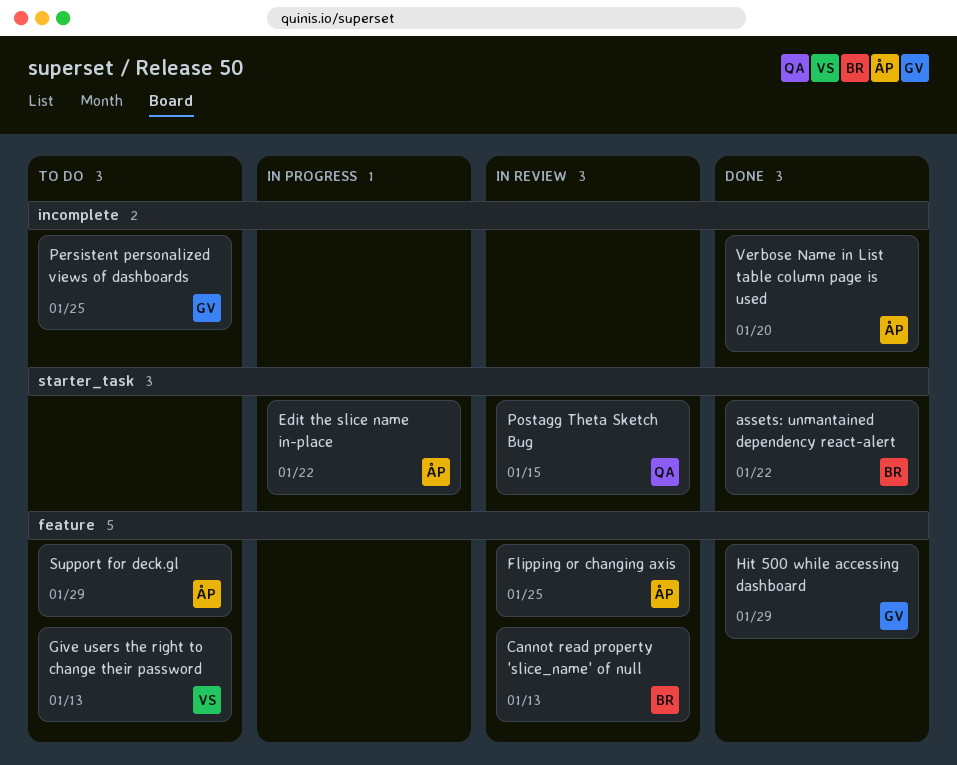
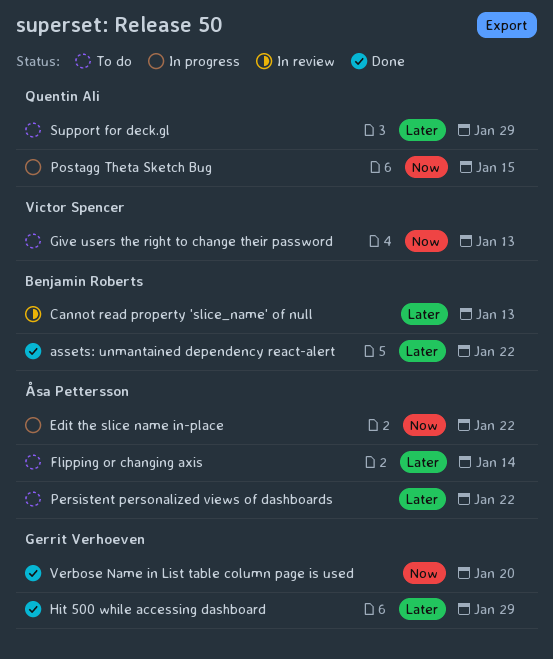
Flipping or changing axis, status: In review -> To do
Flipping or changing axis, due: Jan 25 -> Jan 14
Persistent personalized views of dashboards, owner: Gerrit Verhoeven -> Åsa Pettersson
Persistent personalized views of dashboards, due: Jan 25 -> Jan 22
Postagg Theta Sketch Bug, status: In review -> In progress
Support for deck.gl, owner: Åsa Pettersson -> Quentin Ali
Verbose Name in List table column page is used, owner: Åsa Pettersson -> Gerrit Verhoeven

